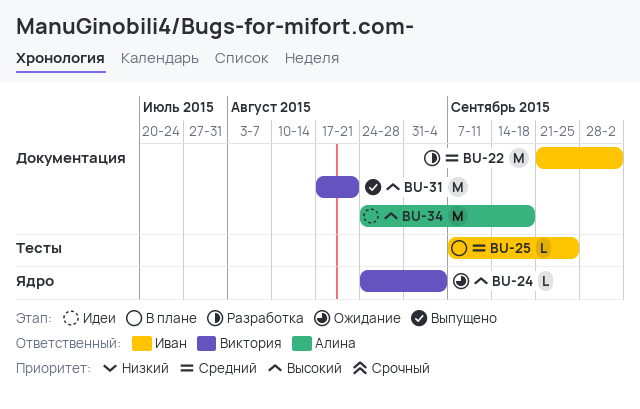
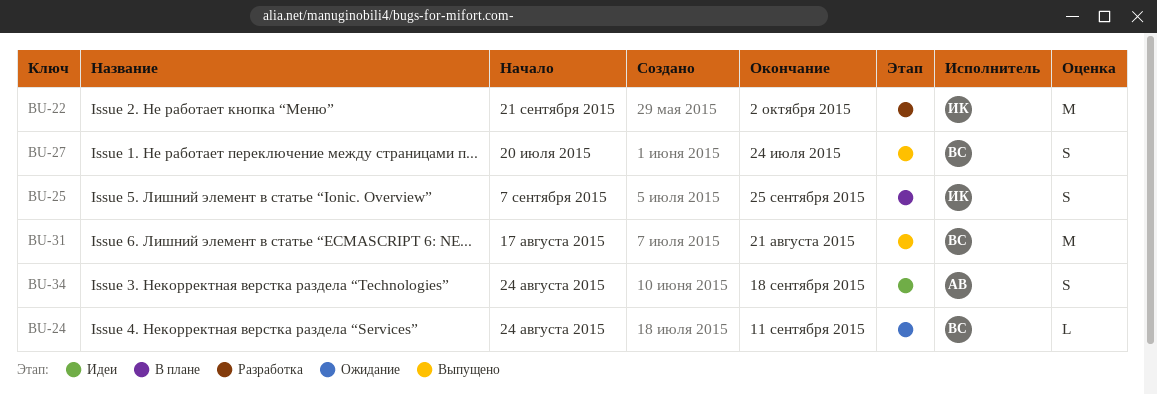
BU-24, due: Sep 4 -> Sep 11
BU-25, estimate: L -> S
BU-27: none -> present
BU-34, estimate: M -> S

